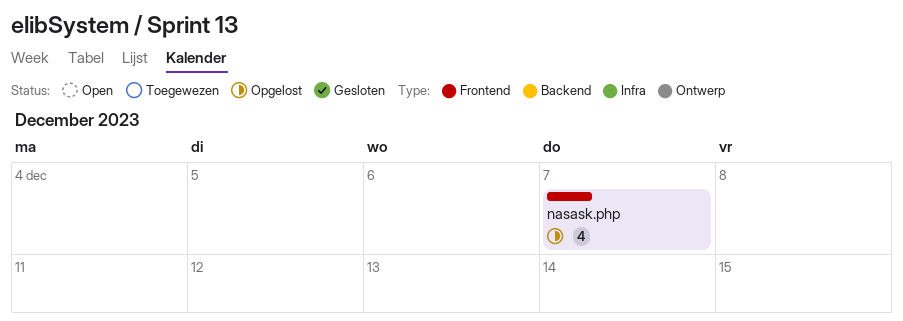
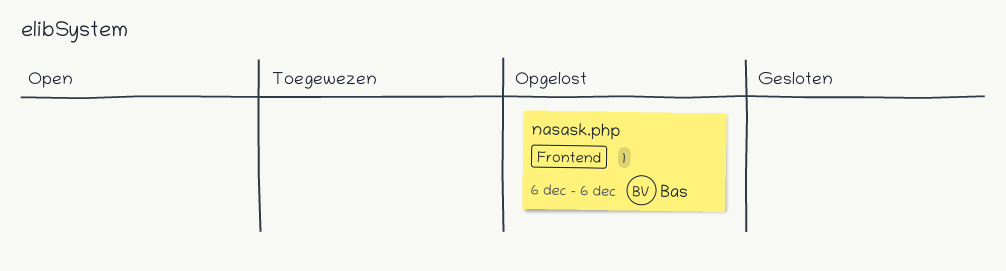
nasask.php, estimate: 4 -> 1
nasask.php, due: Dec 7 -> Dec 6

